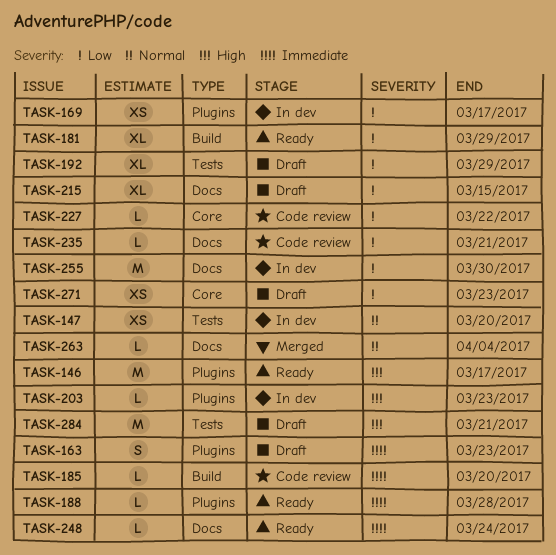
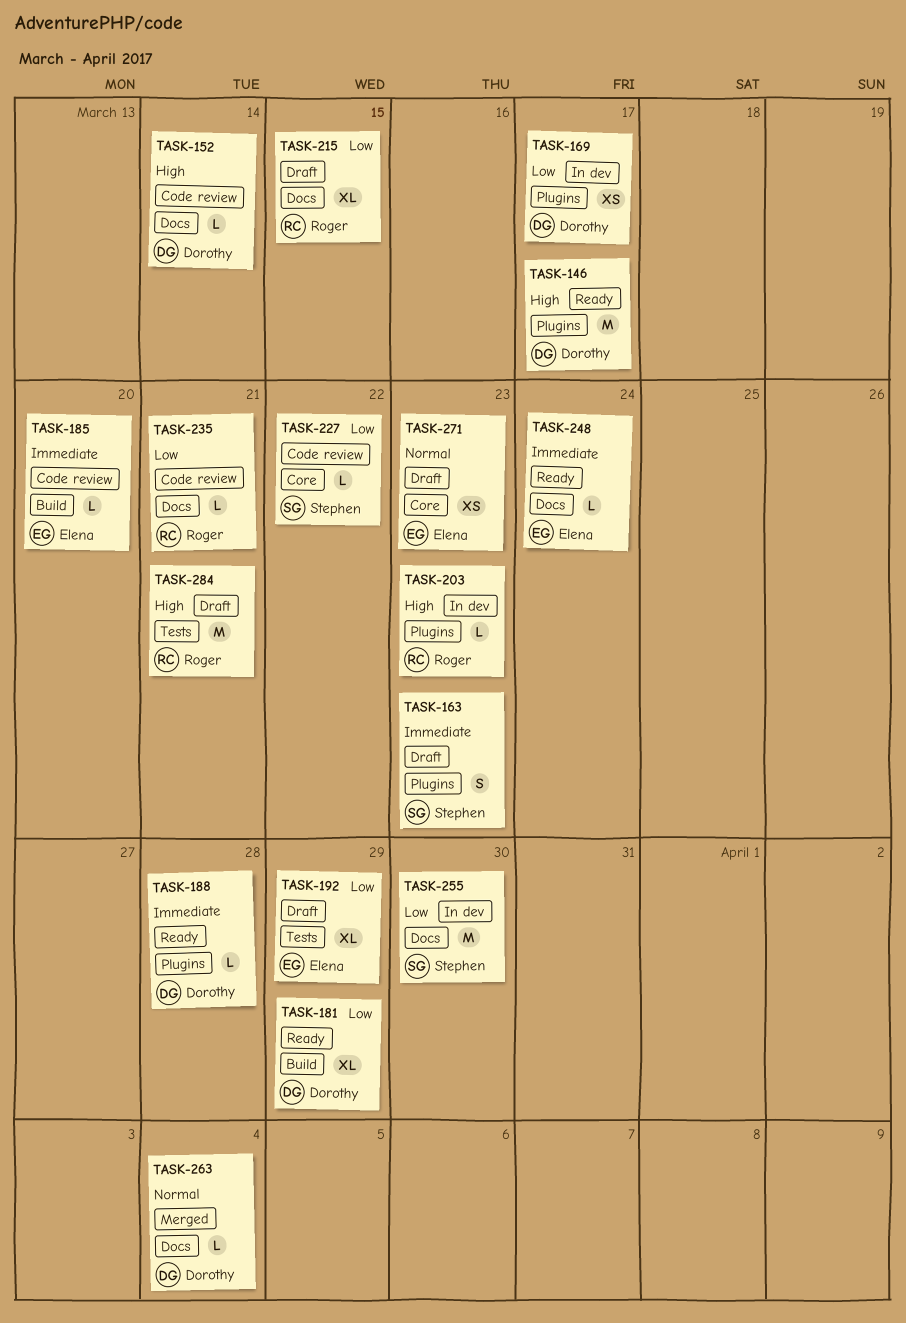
TASK-147: present -> none
TASK-152: none -> present
TASK-271, priority: Low -> Normal

